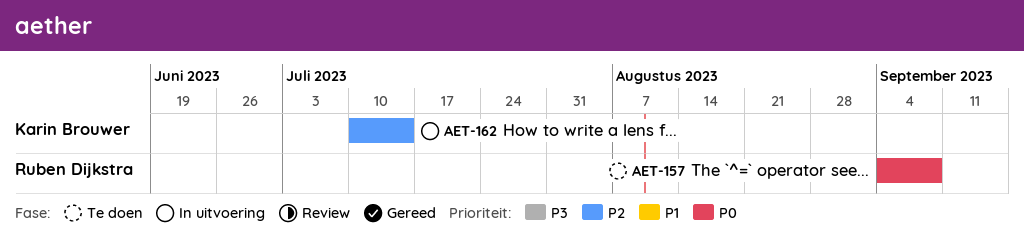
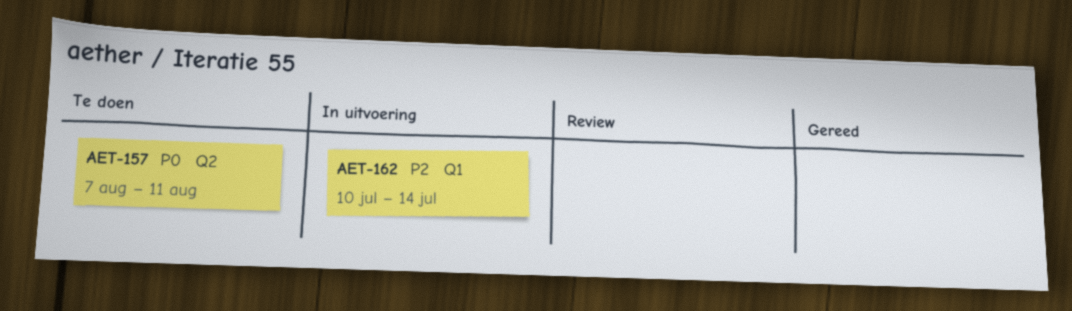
AET-157, start: Sep 4 -> Aug 7
AET-157, due: Sep 8 -> Aug 11

